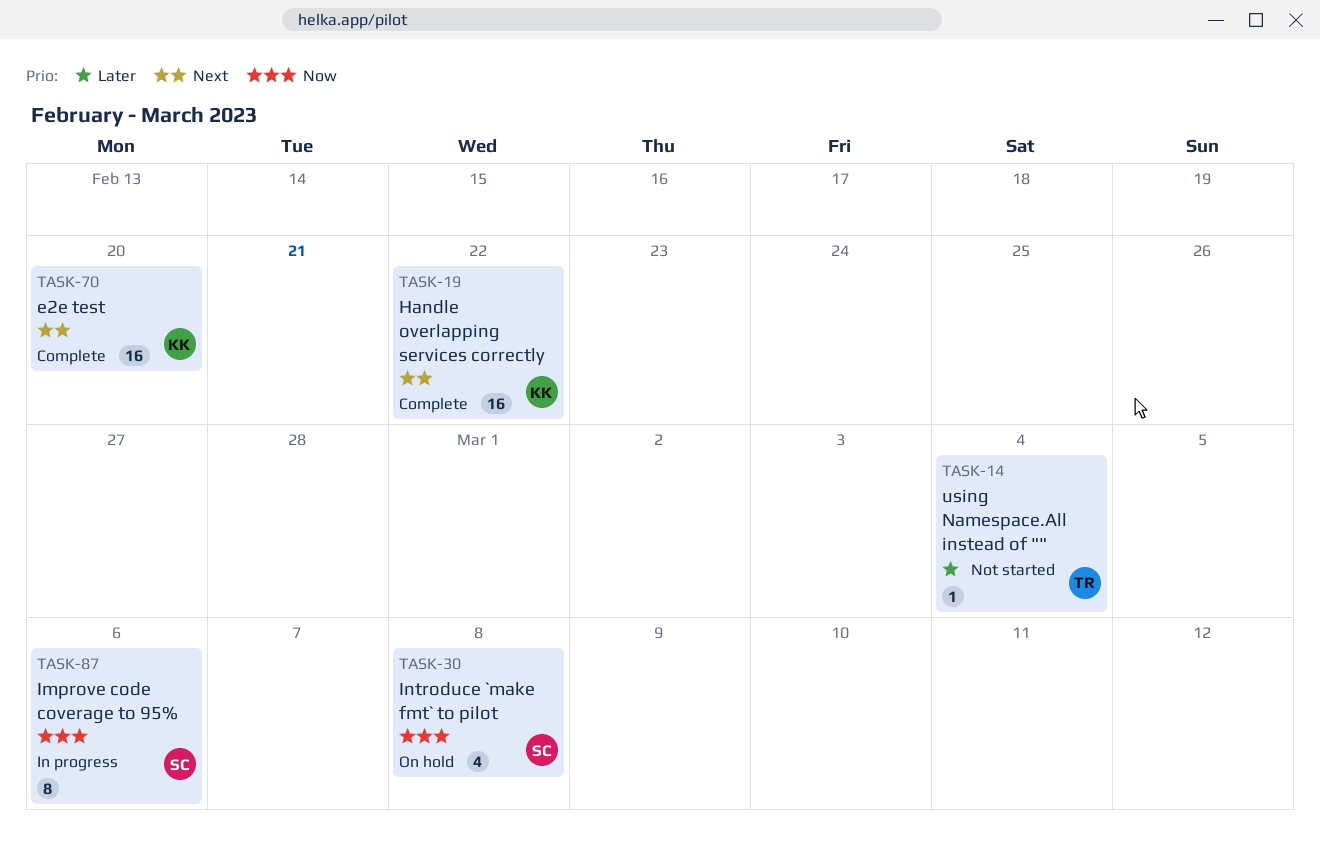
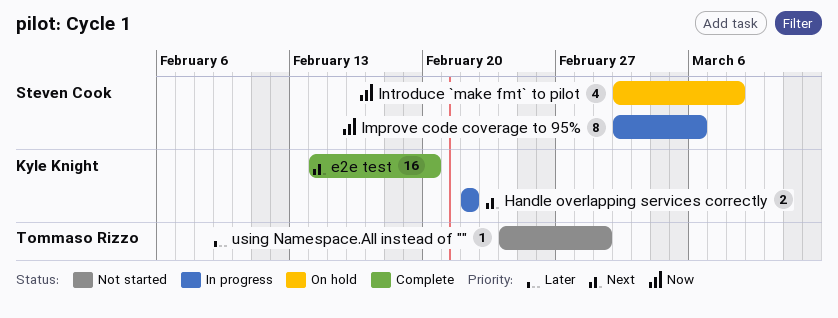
Handle overlapping services correctly, status: Complete -> In progress
Handle overlapping services correctly, estimate: 16 -> 2
using Namespace.All instead of "", due: Mar 4 -> Mar 1

